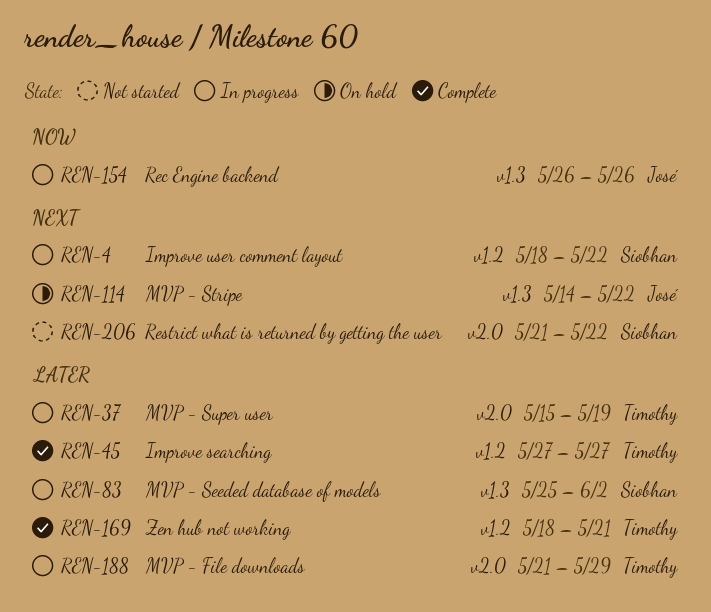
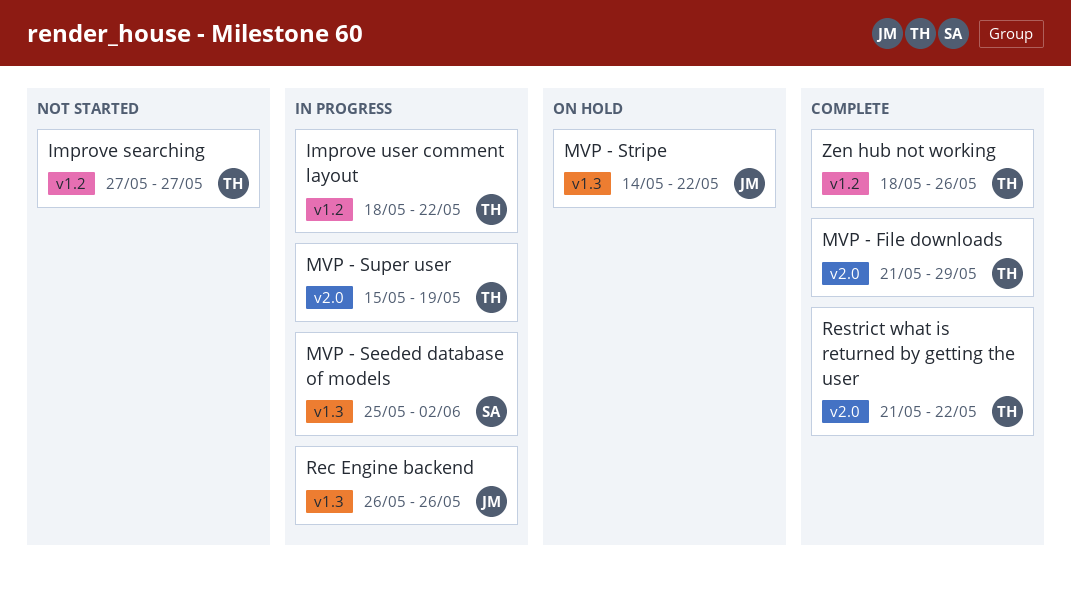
Improve searching, status: Complete -> Not started
Improve user comment layout, owner: Siobhan -> Timothy
MVP - File downloads, status: In progress -> Complete
Restrict what is returned by getting the user, status: Not started -> Complete
Restrict what is returned by getting the user, owner: Siobhan -> Timothy
Zen hub not working, due: May 21 -> May 26

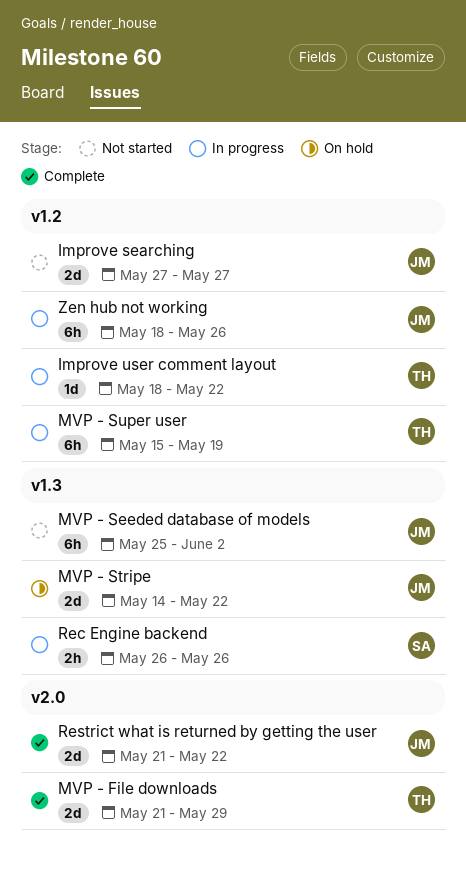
Improve searching, owner: TH -> JM
MVP - Seeded database of models, status: In progress -> Not started
MVP - Seeded database of models, owner: SA -> JM
MVP - Super user, label: v2.0 -> v1.2
Rec Engine backend, owner: JM -> SA
Restrict what is returned by getting the user, owner: TH -> JM
Zen hub not working, status: Complete -> In progress
Zen hub not working, owner: TH -> JM

